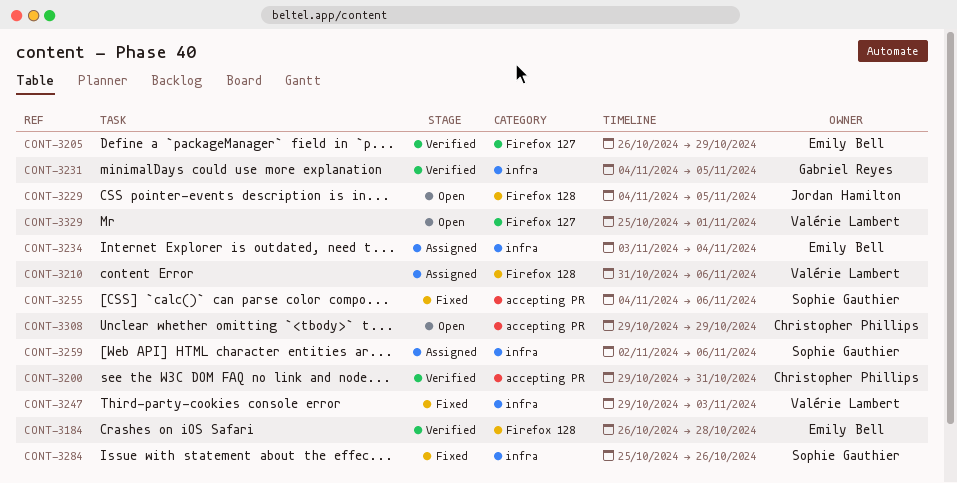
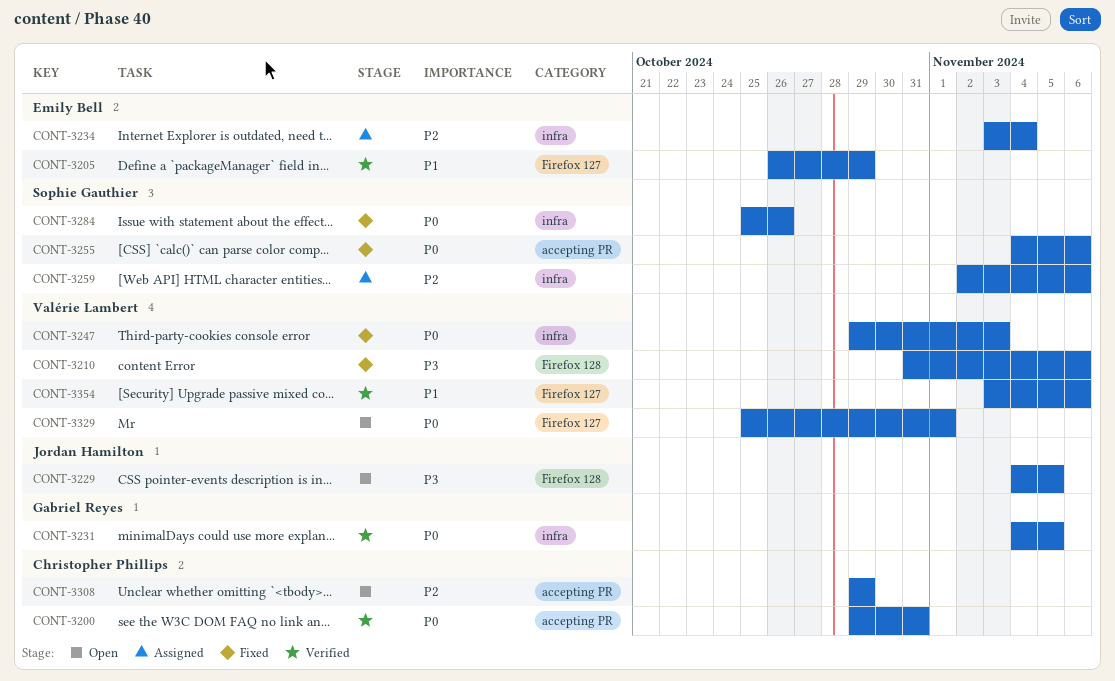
CONT-3184: present -> none
CONT-3210, status: Assigned -> Fixed
CONT-3354: none -> present

